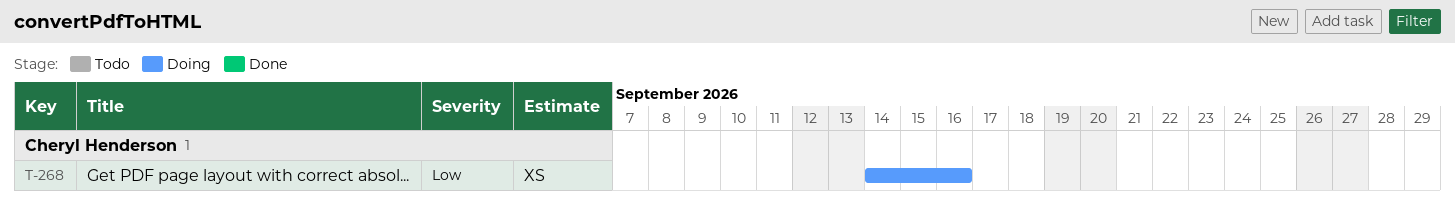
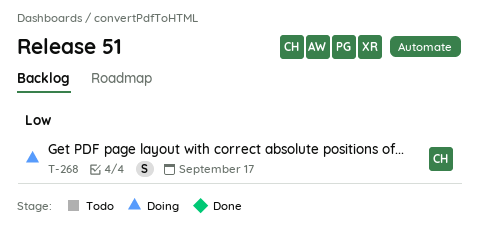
T-268, estimate: XS -> S
T-268, due: Sep 16 -> Sep 17

